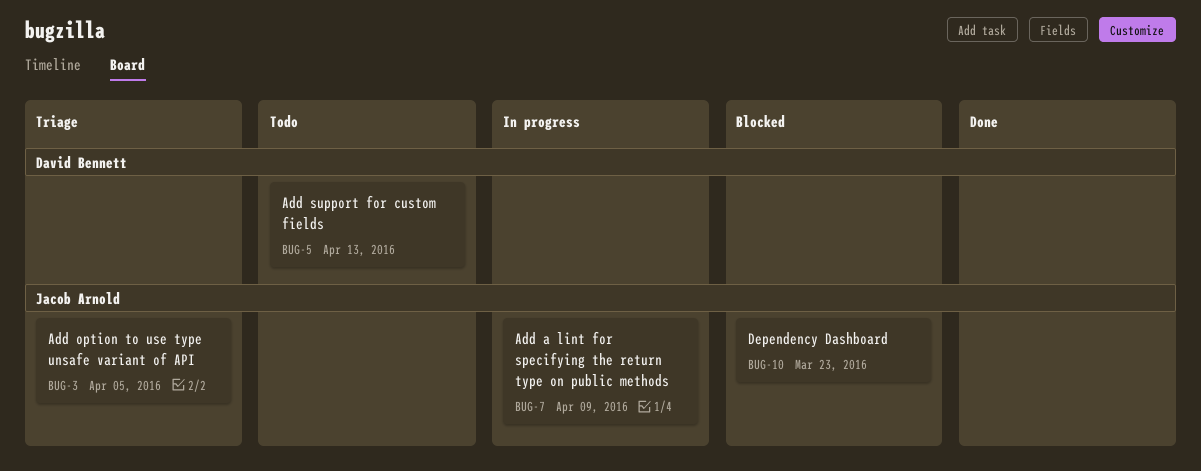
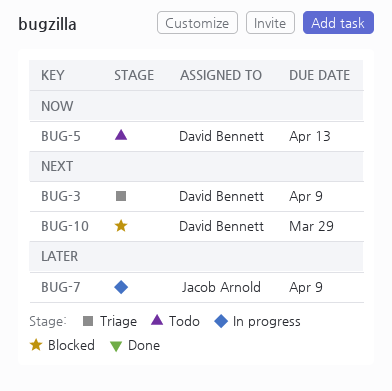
BUG-3, owner: Jacob Arnold -> David Bennett
BUG-3, due: Apr 5 -> Apr 9
BUG-10, owner: Jacob Arnold -> David Bennett
BUG-10, due: Mar 23 -> Mar 29

